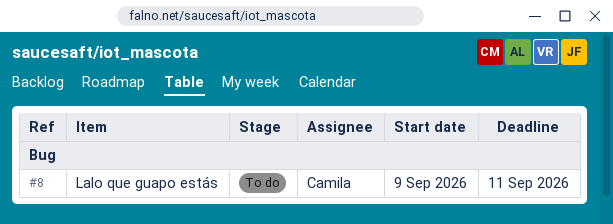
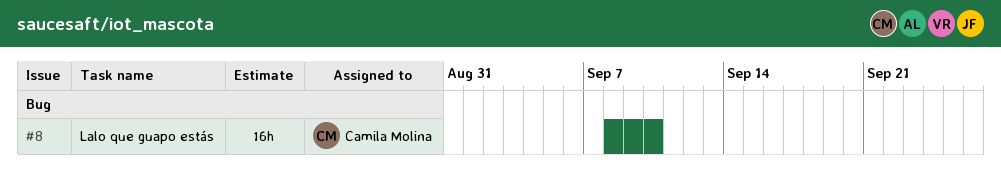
#8, start: Sep 9 -> Sep 8
#8, due: Sep 11 -> Sep 10

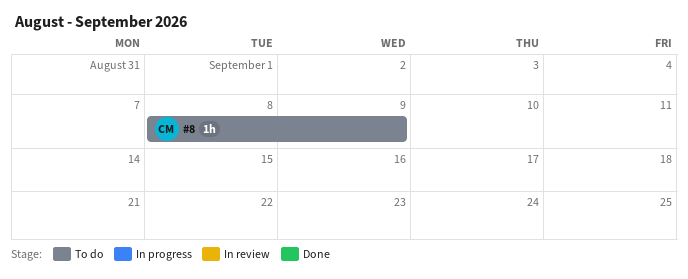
#8, estimate: 16h -> 1h
#8, due: Sep 10 -> Sep 9

